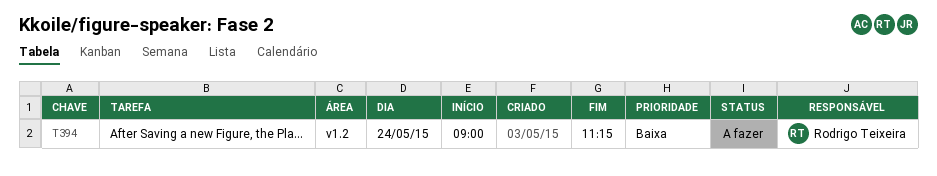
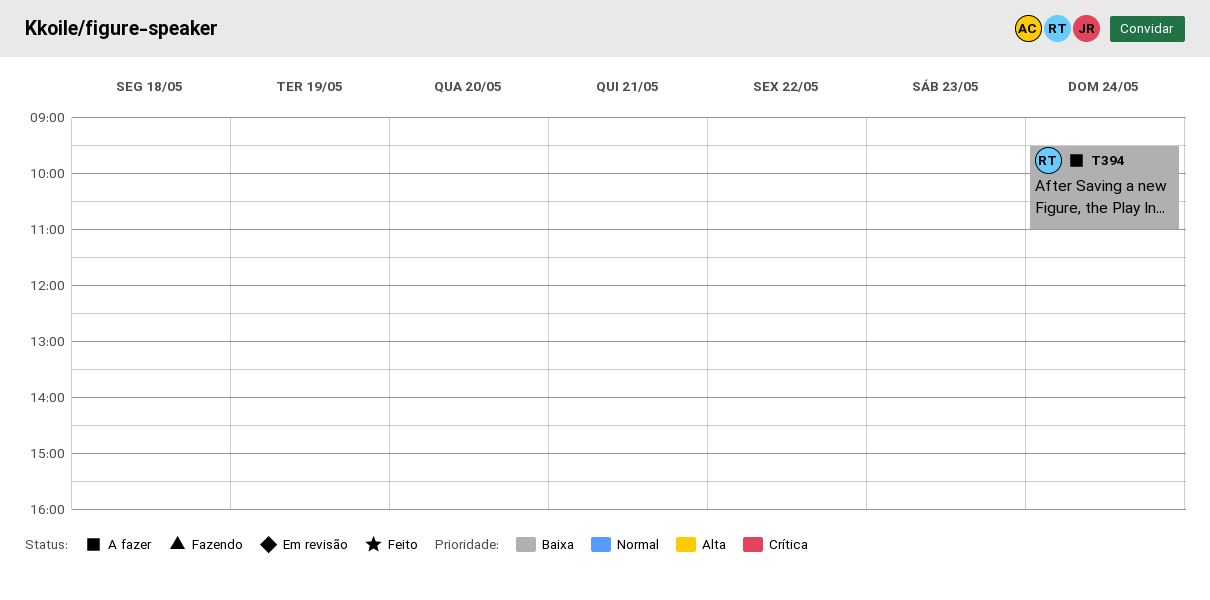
T394, begins: 09:00 -> 09:30
T394, ends: 11:15 -> 11:00

